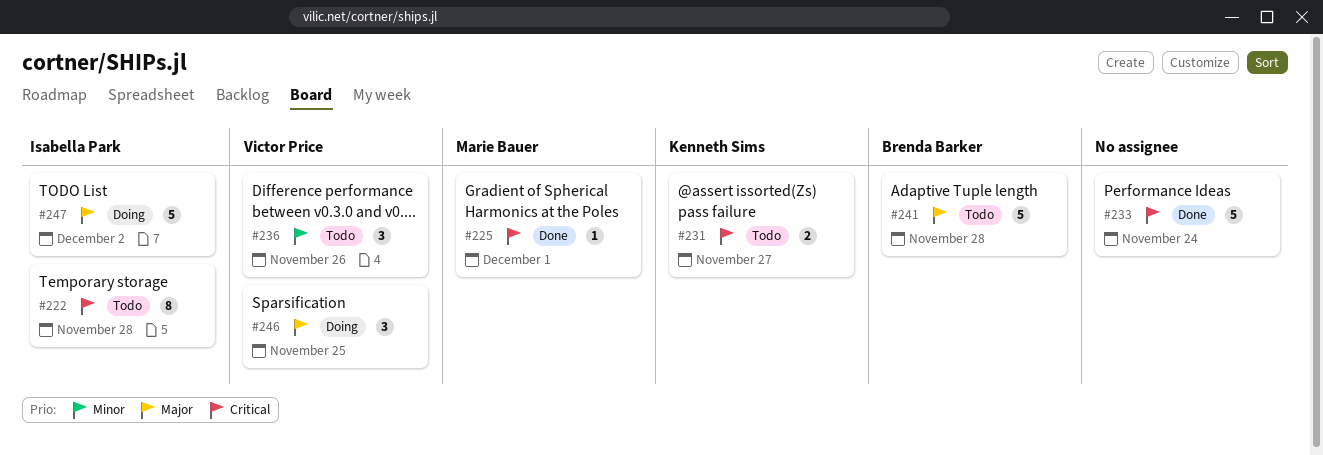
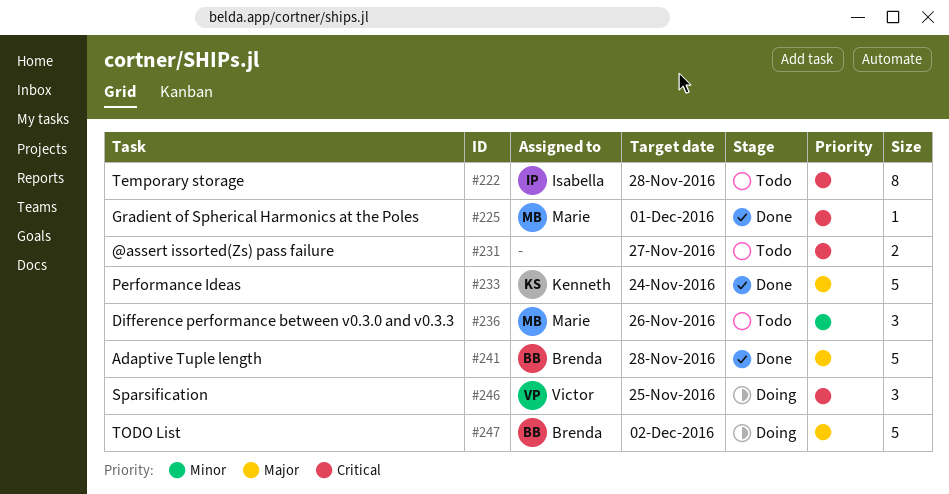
#231, owner: Kenneth Sims -> none
#233, owner: none -> Kenneth Sims
#233, priority: Critical -> Major
#236, owner: Victor Price -> Marie Bauer
#241, status: Todo -> Done
#246, priority: Major -> Critical
#247, owner: Isabella Park -> Brenda Barker

